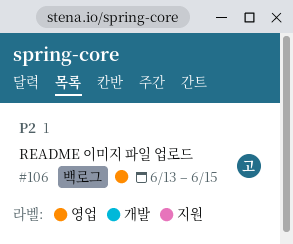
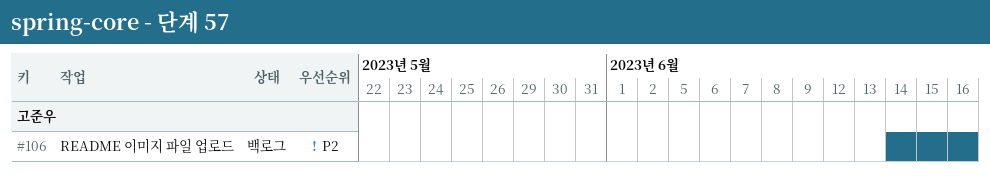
#106, start: Jun 13 -> Jun 14
#106, due: Jun 15 -> Jun 16

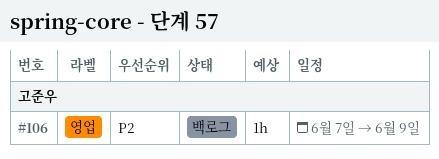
#106, start: Jun 14 -> Jun 7
#106, due: Jun 16 -> Jun 9

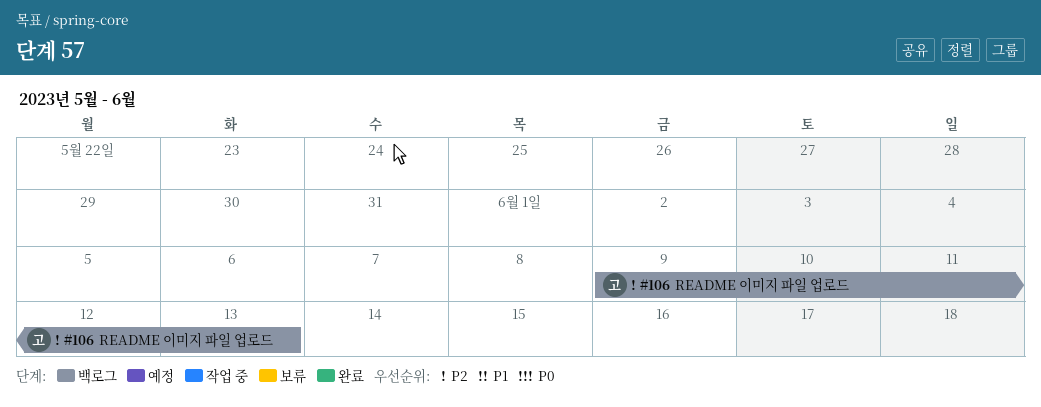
#106, start: Jun 7 -> Jun 9
#106, due: Jun 9 -> Jun 13

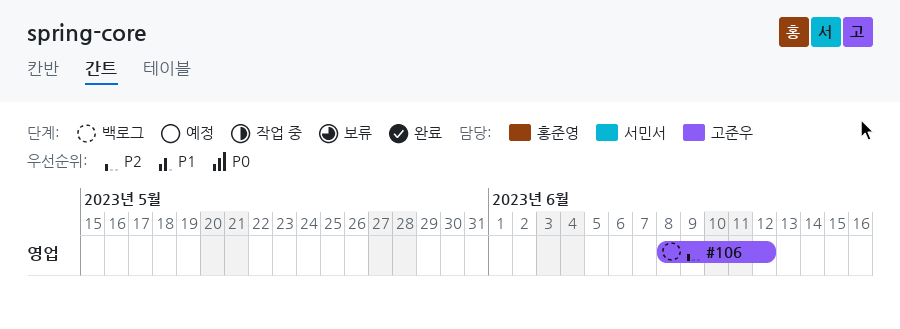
#106, start: Jun 9 -> Jun 8
#106, due: Jun 13 -> Jun 12

